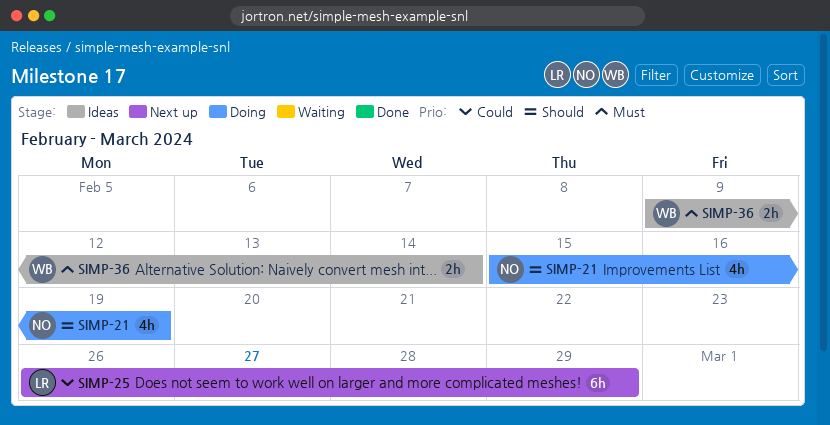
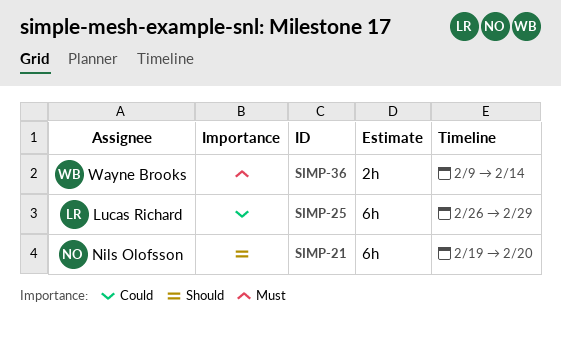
SIMP-21, estimate: 4h -> 6h
SIMP-21, start: Feb 15 -> Feb 19
SIMP-21, due: Feb 19 -> Feb 20

